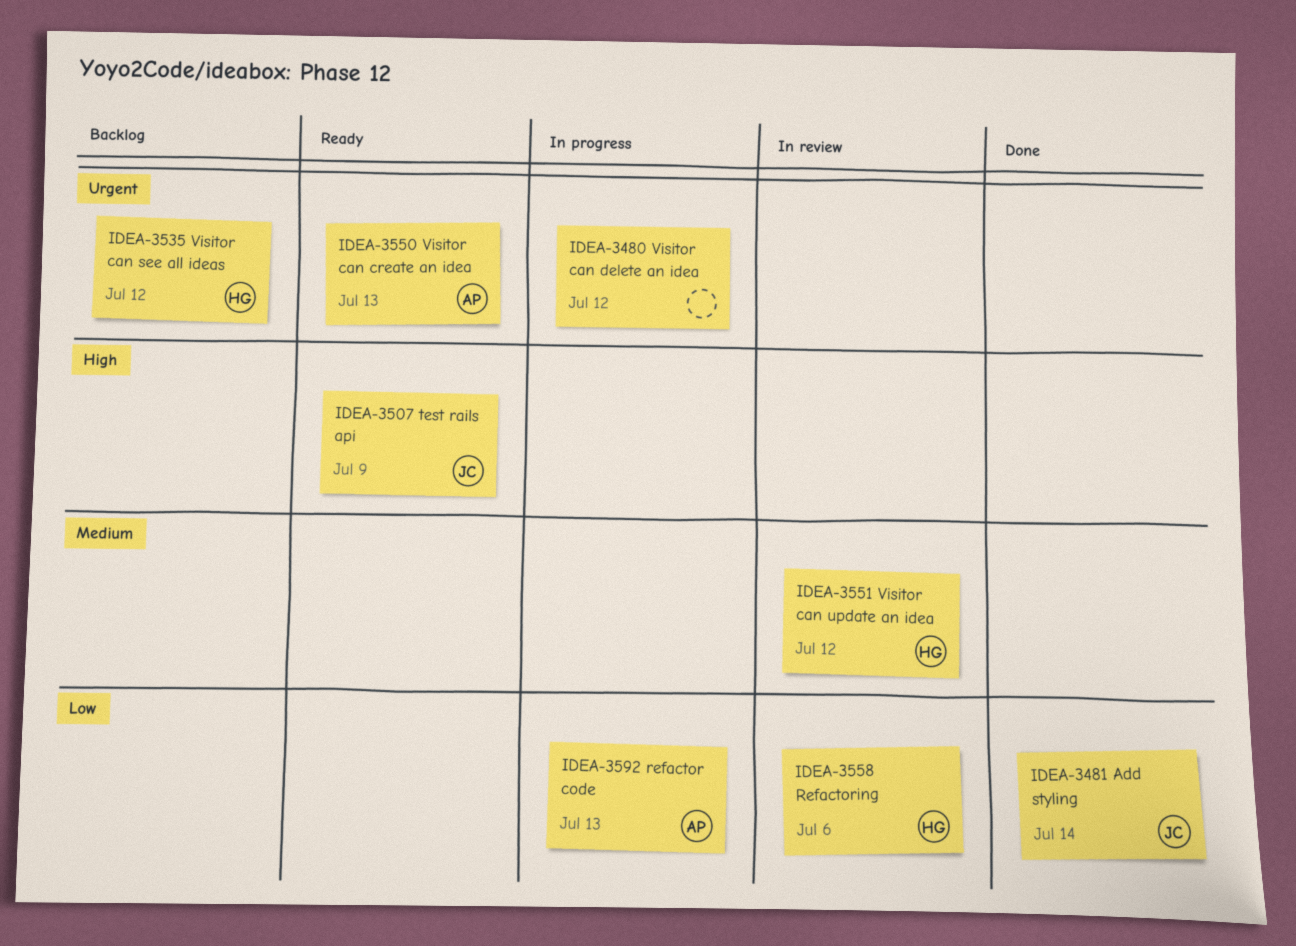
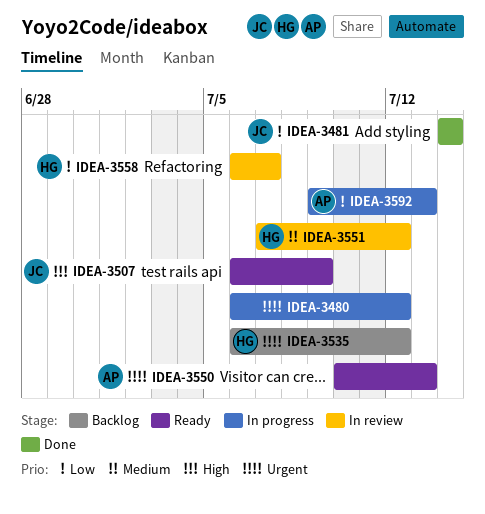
IDEA-3558, due: Jul 6 -> Jul 7

